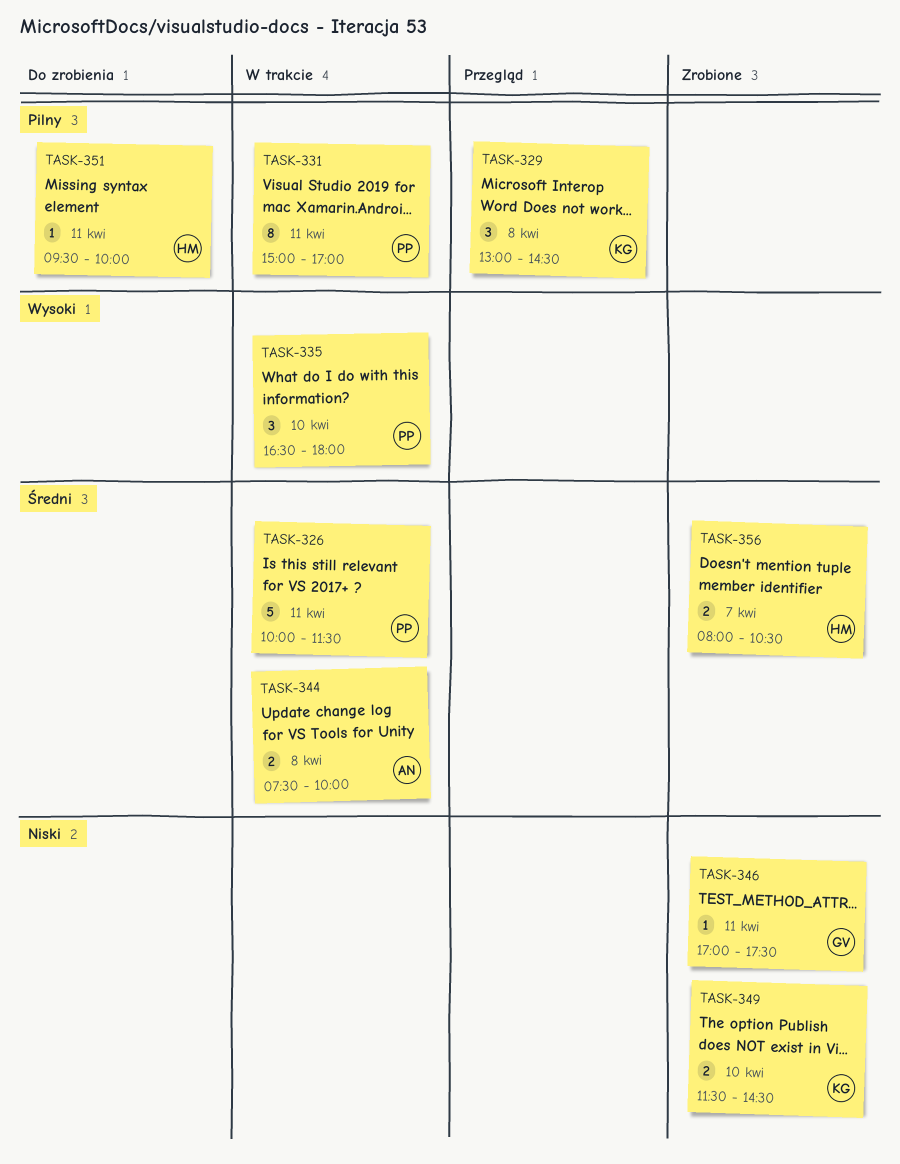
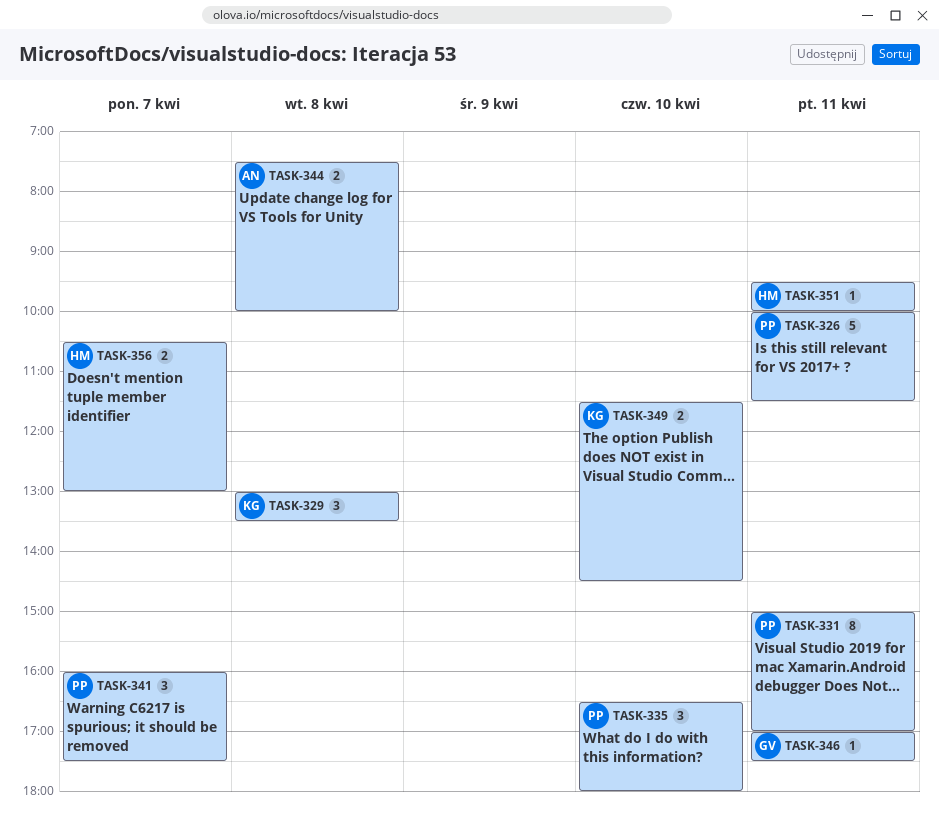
TASK-329, ends: 14:30 -> 13:30
TASK-341: none -> present
TASK-356, begins: 08:00 -> 10:30
TASK-356, ends: 10:30 -> 13:00

